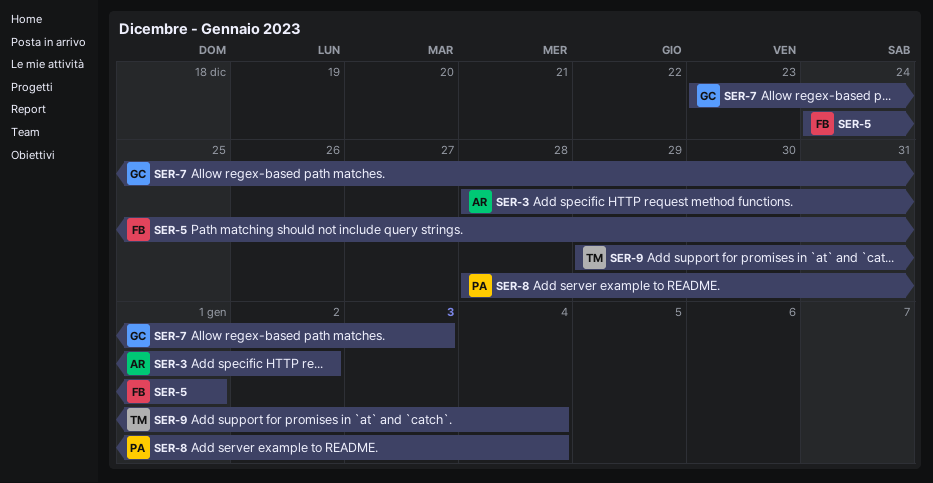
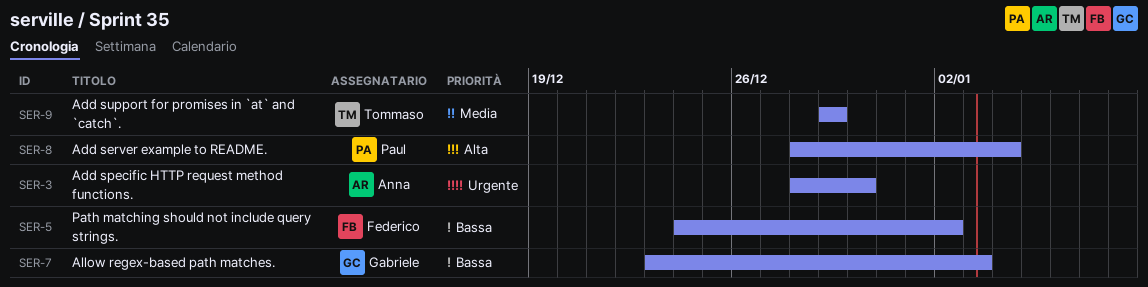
SER-3, due: Jan 2 -> Dec 30
SER-5, due: Jan 1 -> Jan 2
SER-9, due: Jan 4 -> Dec 29

